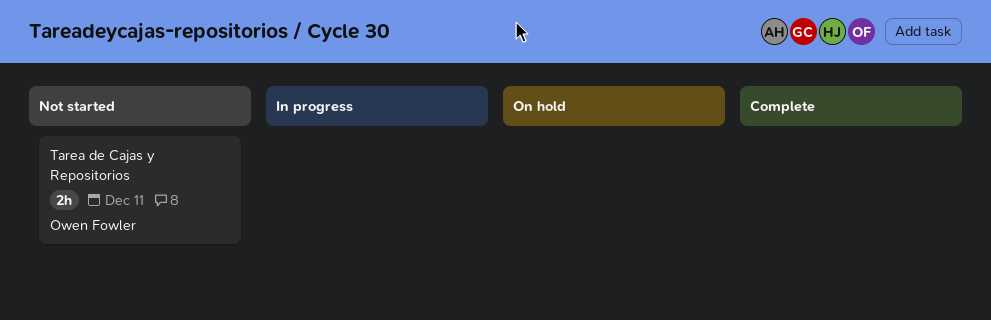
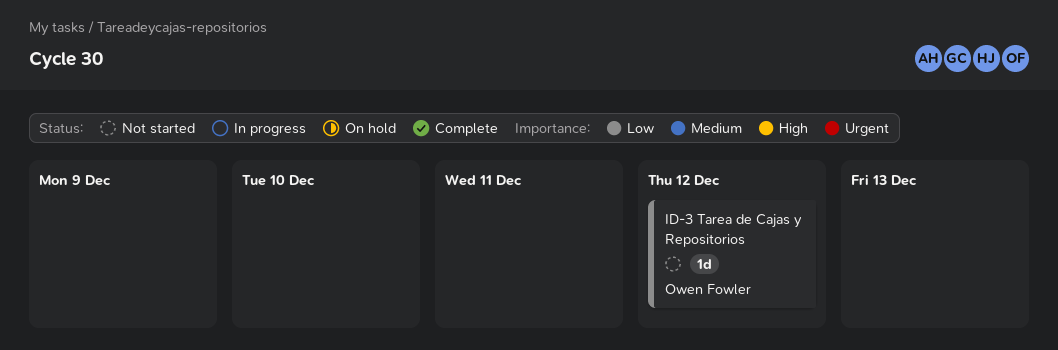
Tarea de Cajas y Repositorios, estimate: 2h -> 1d
Tarea de Cajas y Repositorios, due: Dec 11 -> Dec 12

